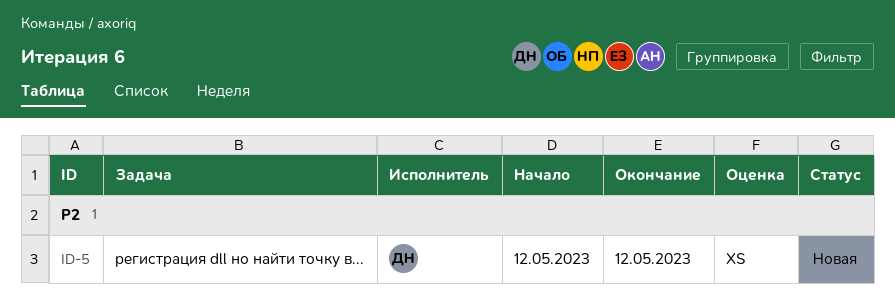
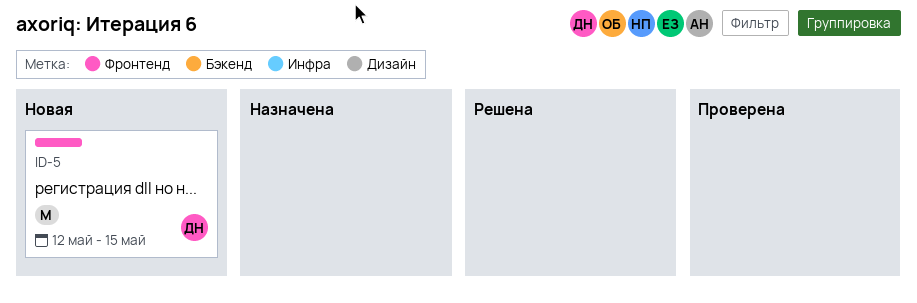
ID-5, estimate: XS -> M
ID-5, due: May 12 -> May 15

